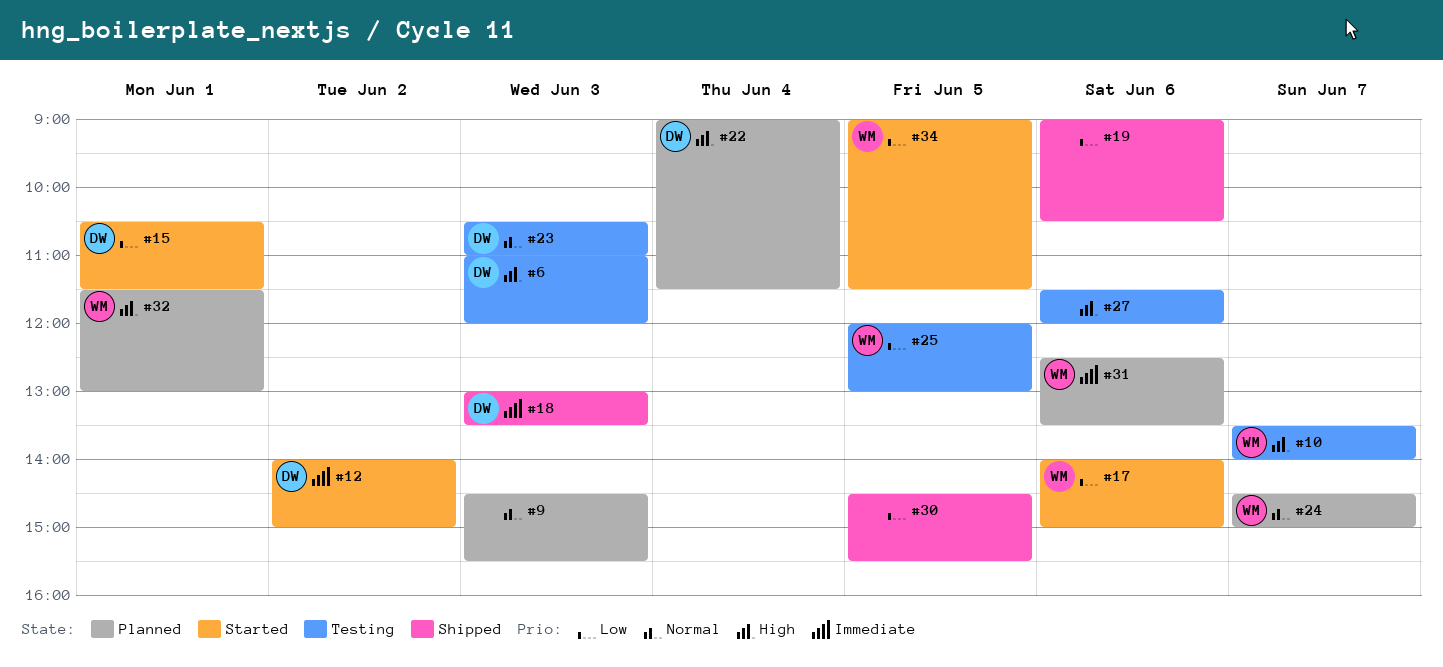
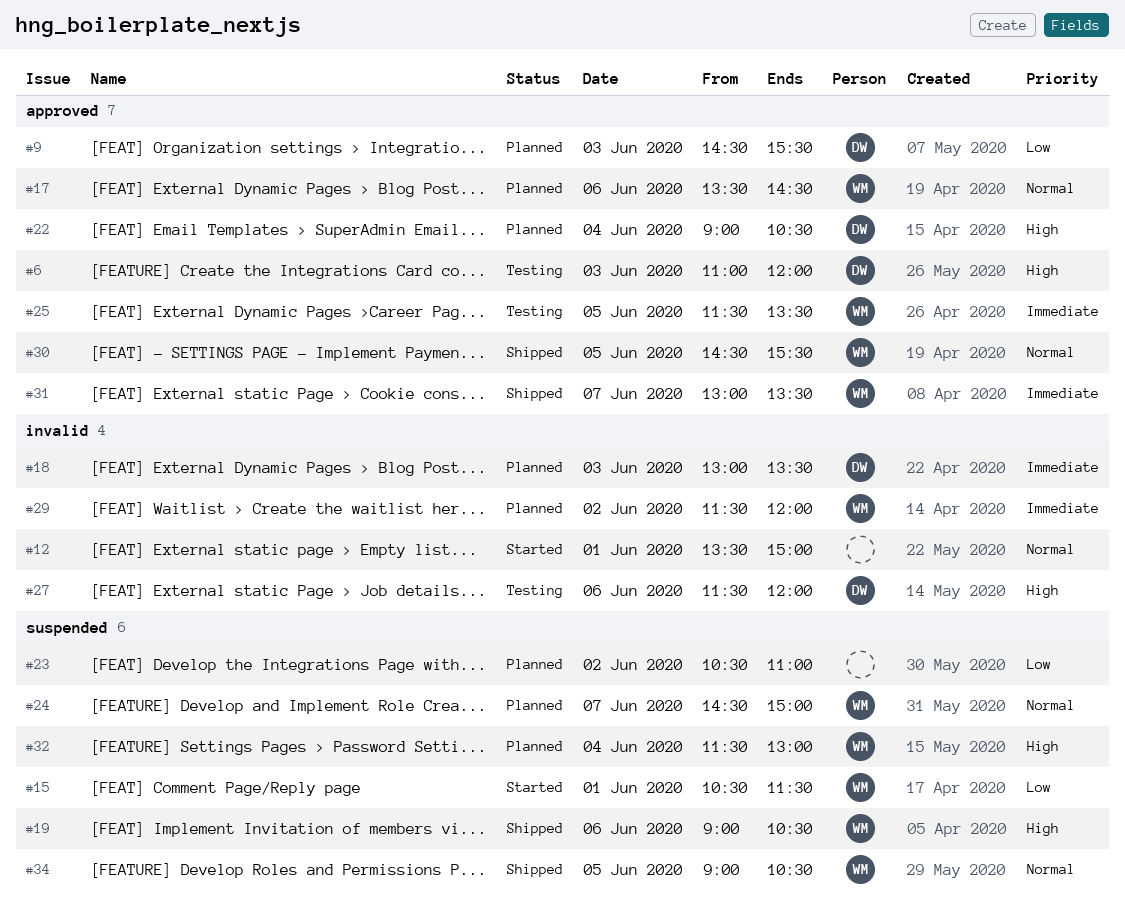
#9, owner: none -> DW
#9, priority: Normal -> Low
#10: present -> none
#12, owner: DW -> none
#12, priority: Immediate -> Normal
#12, day: Jun 2 -> Jun 1
#12, begins: 14:00 -> 13:30
#15, owner: DW -> WM
#17, status: Started -> Planned
#17, priority: Low -> Normal
#17, begins: 14:00 -> 13:30
#17, ends: 15:00 -> 14:30
#18, status: Shipped -> Planned
#19, owner: none -> WM
#19, priority: Low -> High
#22, ends: 11:30 -> 10:30
#23, status: Testing -> Planned
#23, owner: DW -> none
#23, priority: Normal -> Low
#23, day: Jun 3 -> Jun 2
#25, priority: Low -> Immediate
#25, begins: 12:00 -> 11:30
#25, ends: 13:00 -> 13:30
#27, owner: none -> DW
#29: none -> present
#30, owner: none -> WM
#30, priority: Low -> Normal
#31, status: Planned -> Shipped
#31, day: Jun 6 -> Jun 7
#31, begins: 12:30 -> 13:00
#32, day: Jun 1 -> Jun 4
#34, status: Started -> Shipped
#34, priority: Low -> Normal
#34, ends: 11:30 -> 10:30

